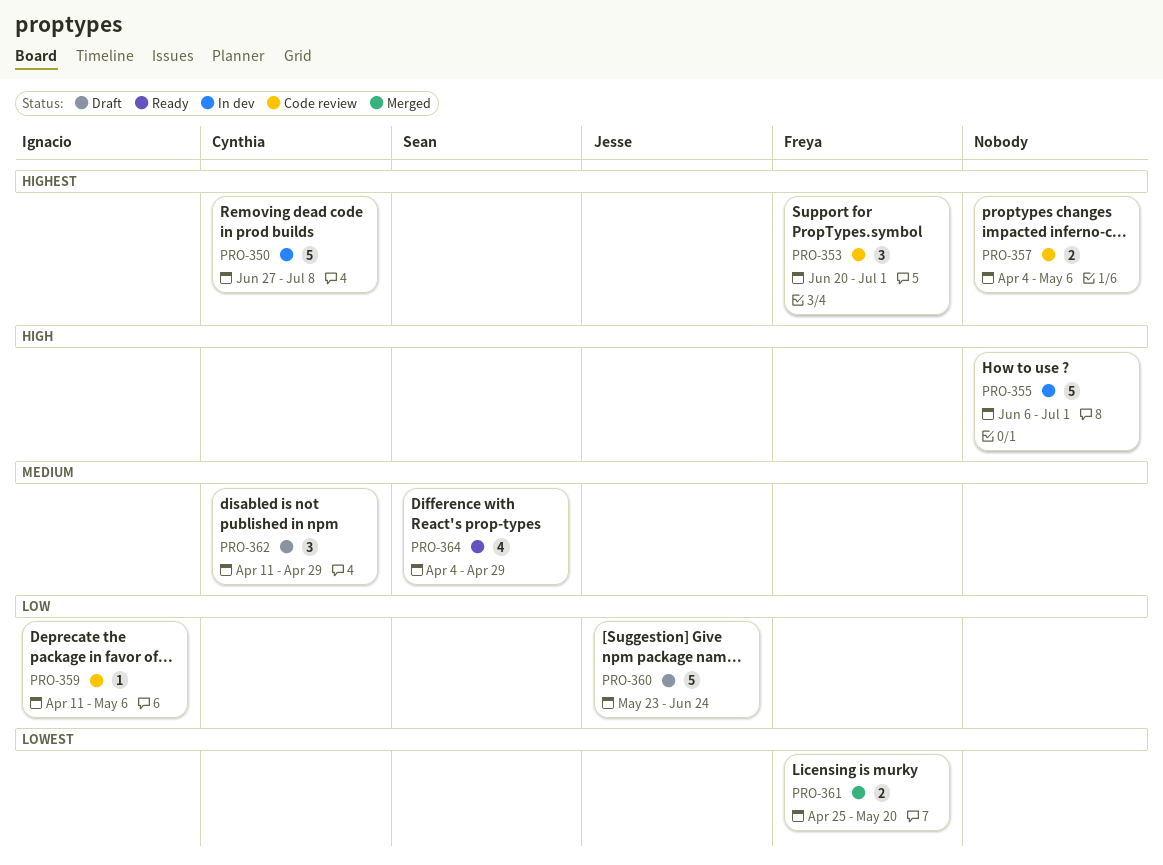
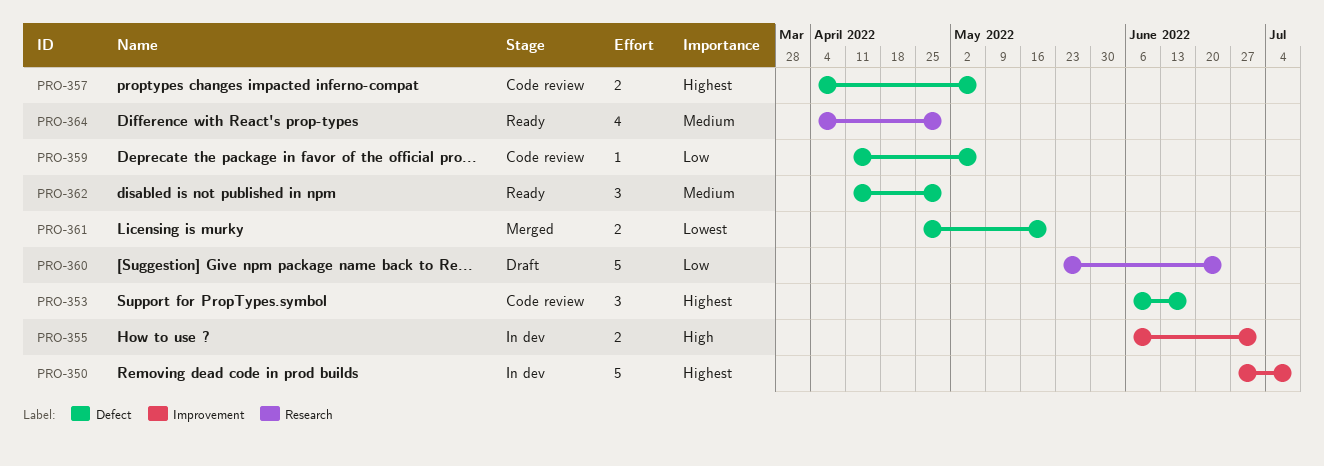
PRO-353, start: Jun 20 -> Jun 6
PRO-353, due: Jul 1 -> Jun 17
PRO-355, estimate: 5 -> 2
PRO-362, status: Draft -> Ready

